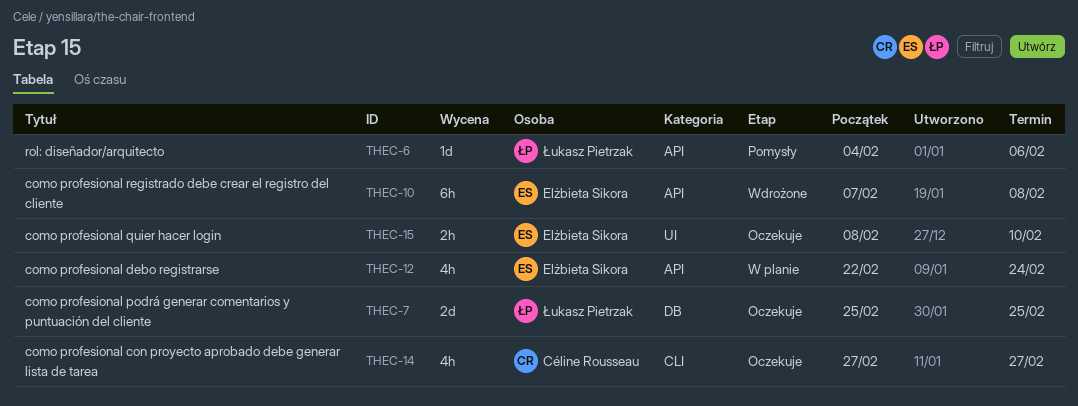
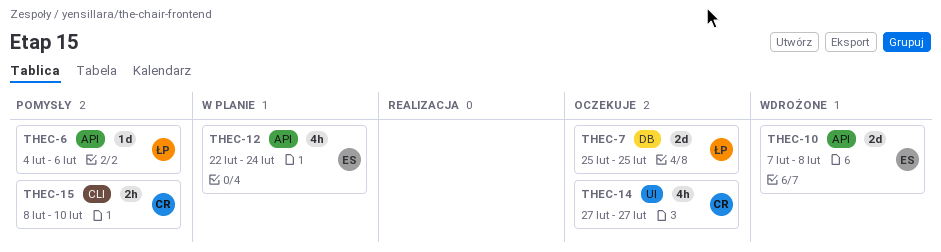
THEC-10, estimate: 6h -> 2d
THEC-14, label: CLI -> UI
THEC-15, status: Oczekuje -> Pomysły
THEC-15, owner: Elżbieta Sikora -> Céline Rousseau
THEC-15, label: UI -> CLI

